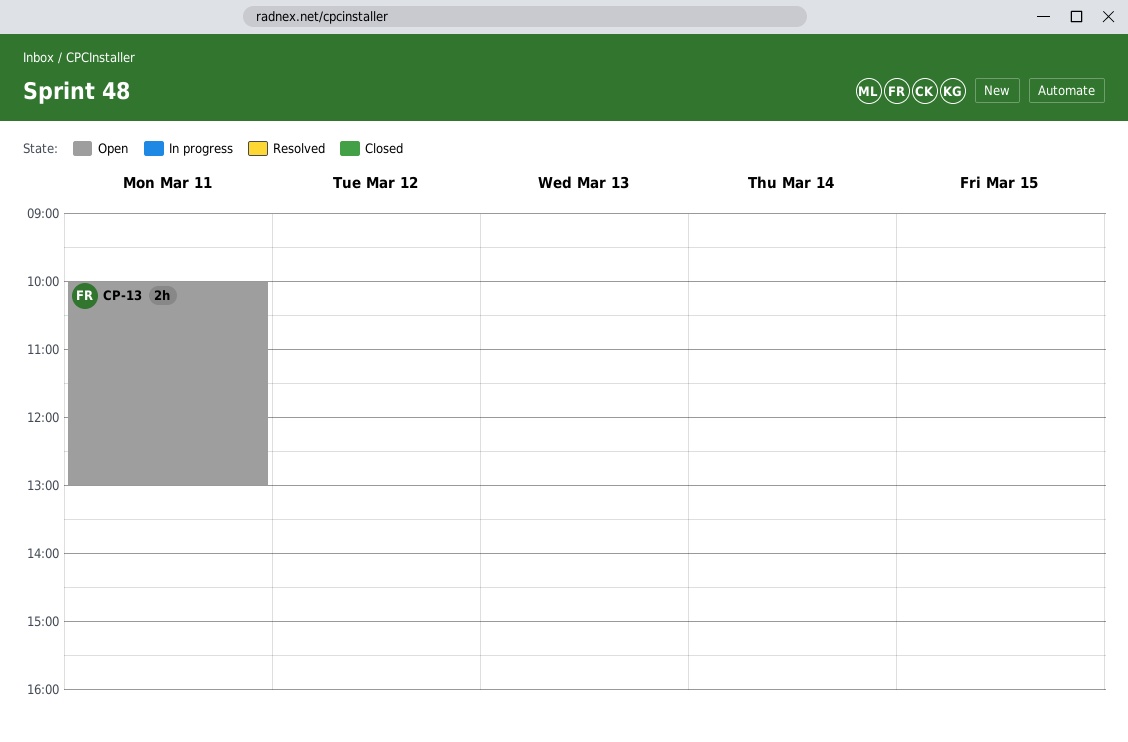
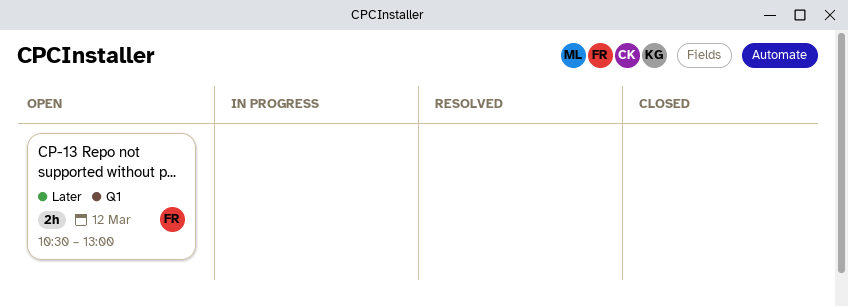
CP-13, day: Mar 11 -> Mar 12
CP-13, begins: 10:00 -> 10:30

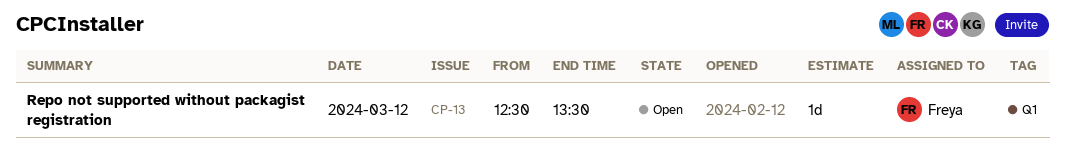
CP-13, estimate: 2h -> 1d
CP-13, begins: 10:30 -> 12:30
CP-13, ends: 13:00 -> 13:30

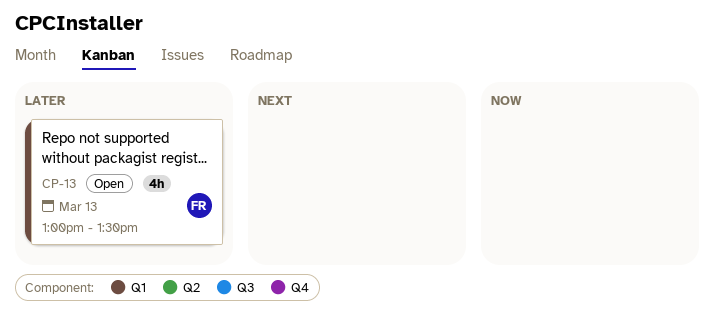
CP-13, estimate: 1d -> 4h
CP-13, day: Mar 12 -> Mar 13
CP-13, begins: 12:30 -> 13:00

